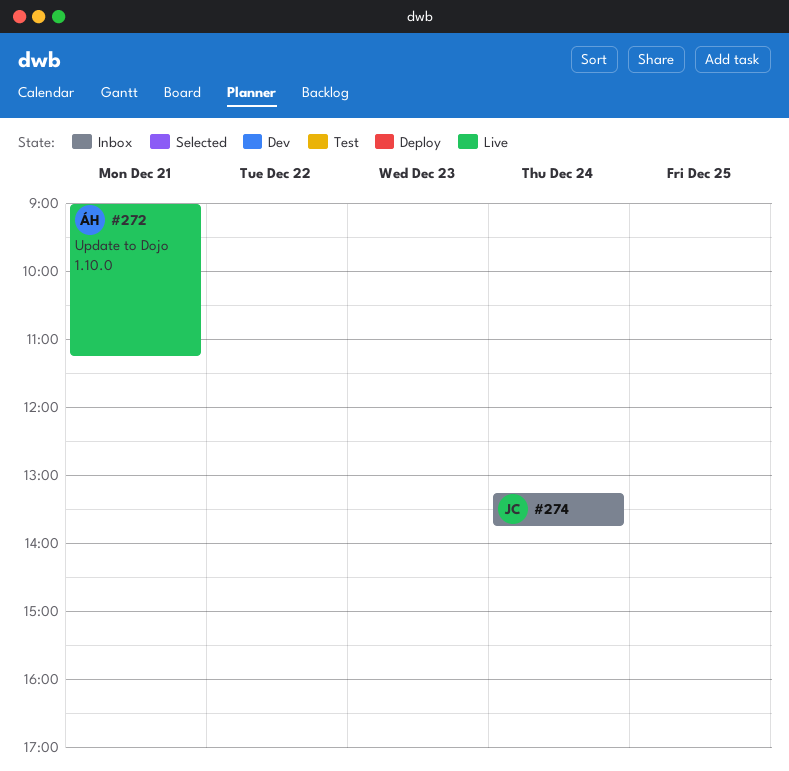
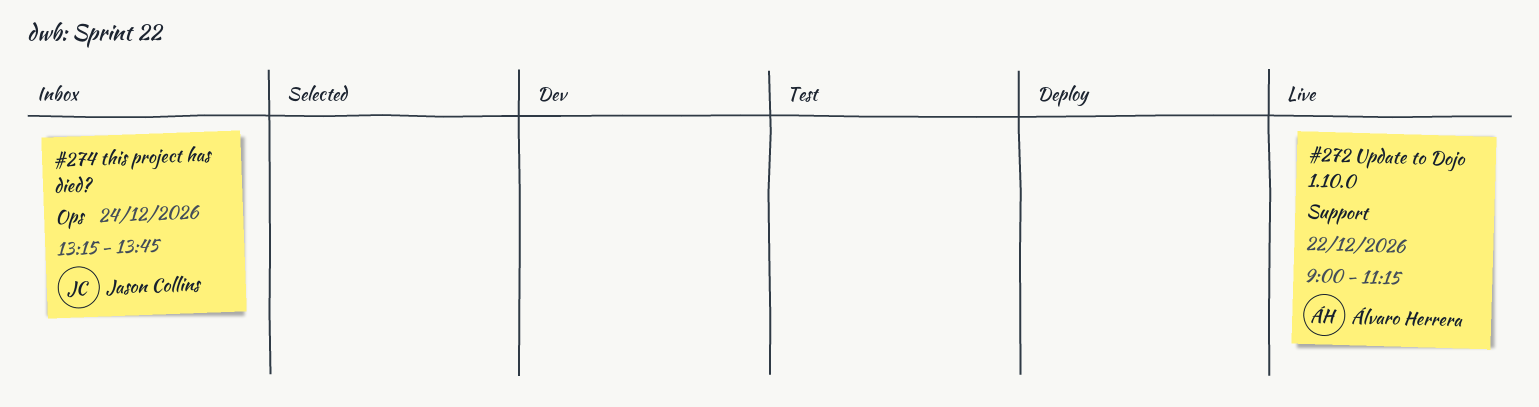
#272, day: Dec 21 -> Dec 22

